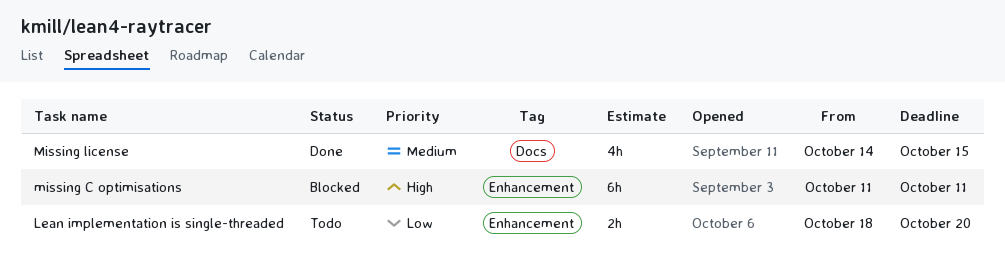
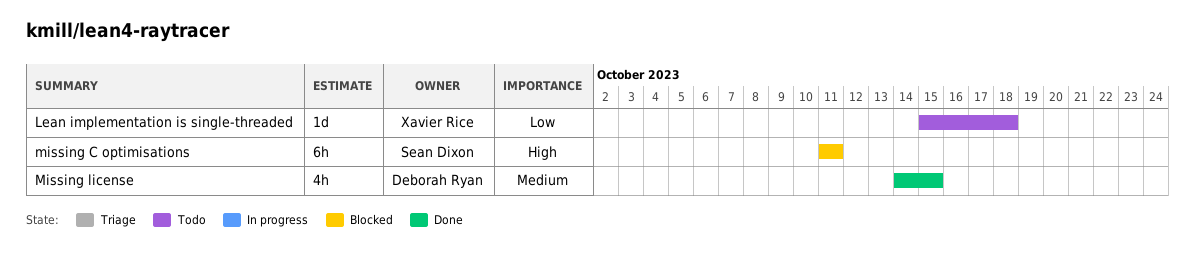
Lean implementation is single-threaded, estimate: 2h -> 1d
Lean implementation is single-threaded, start: Oct 18 -> Oct 15
Lean implementation is single-threaded, due: Oct 20 -> Oct 18

